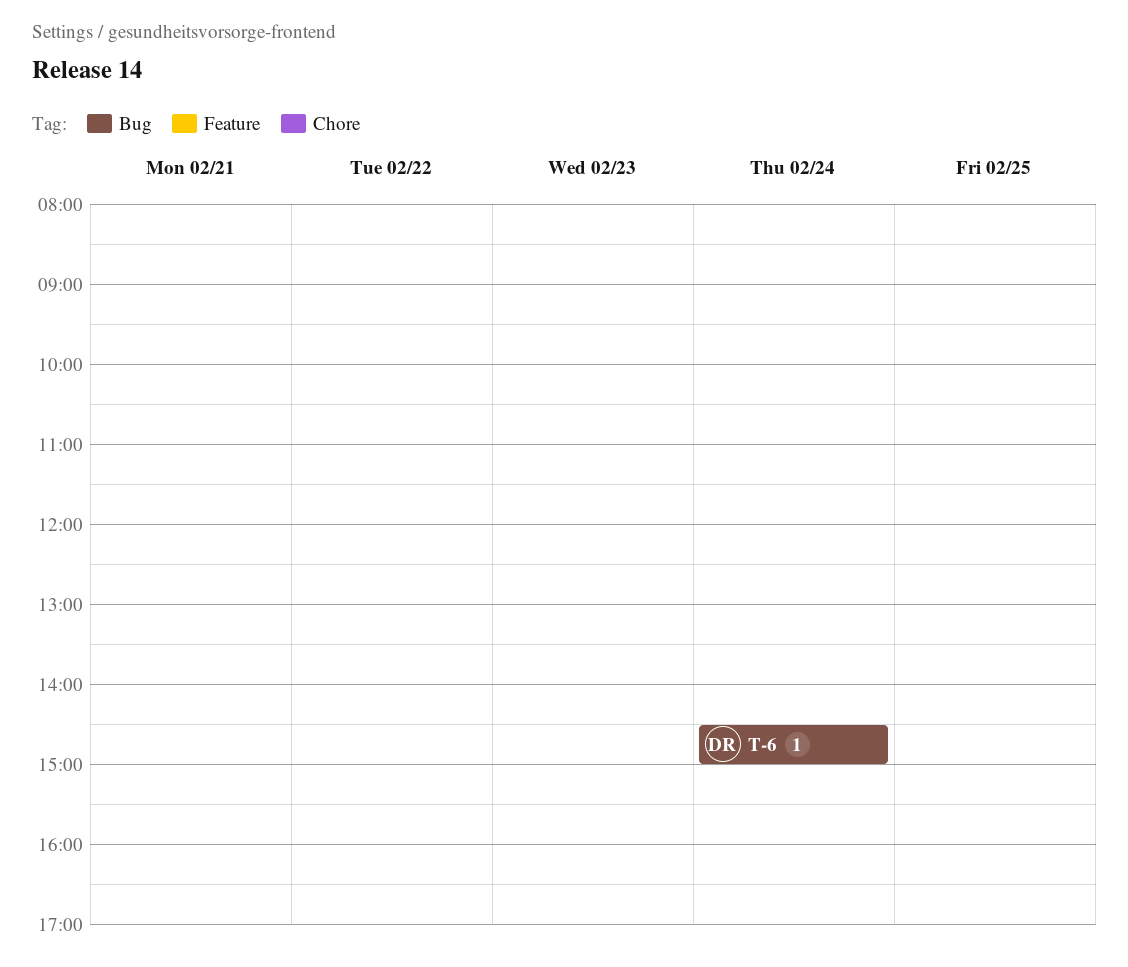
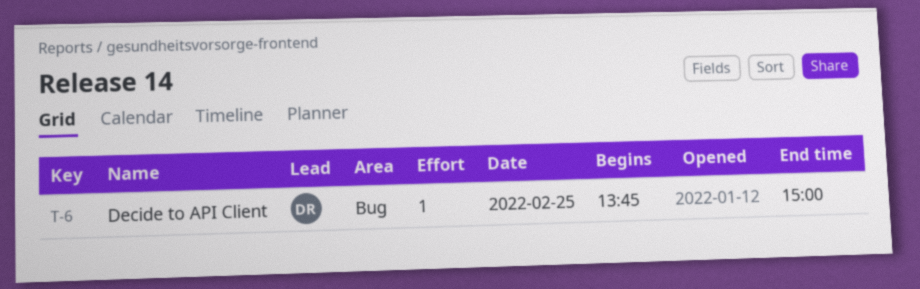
T-6, day: Feb 24 -> Feb 25
T-6, begins: 14:30 -> 13:45

